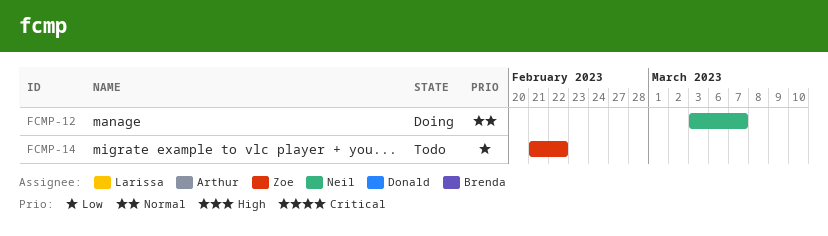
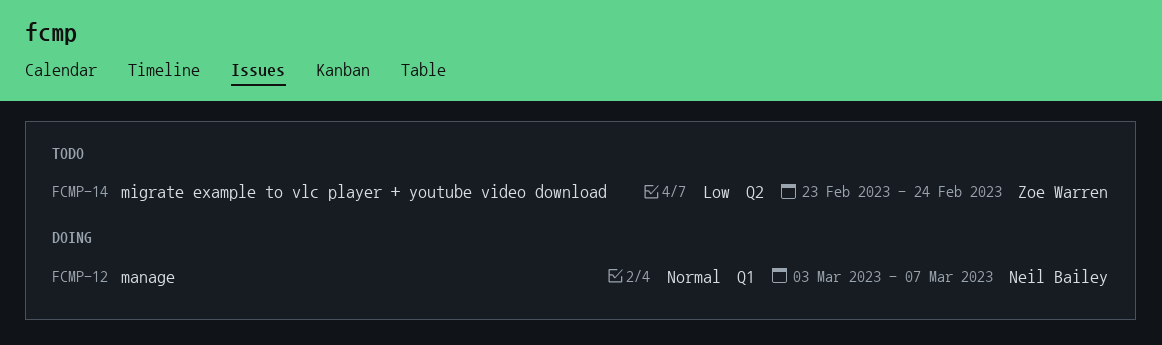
FCMP-14, start: Feb 21 -> Feb 23
FCMP-14, due: Feb 22 -> Feb 24

